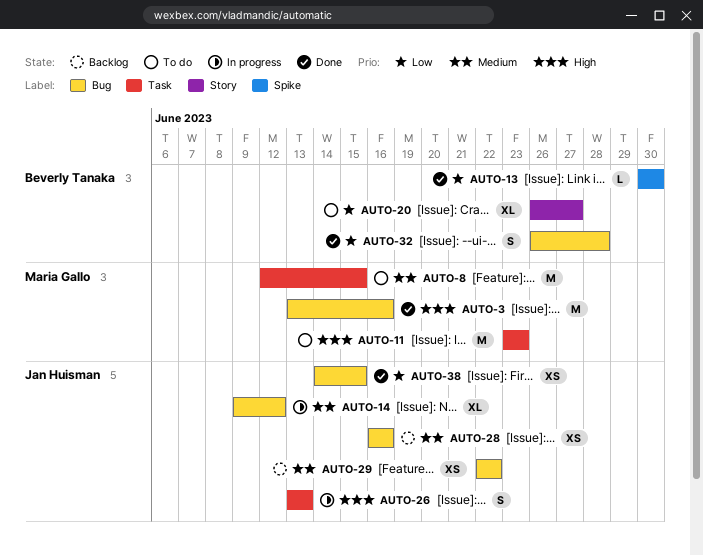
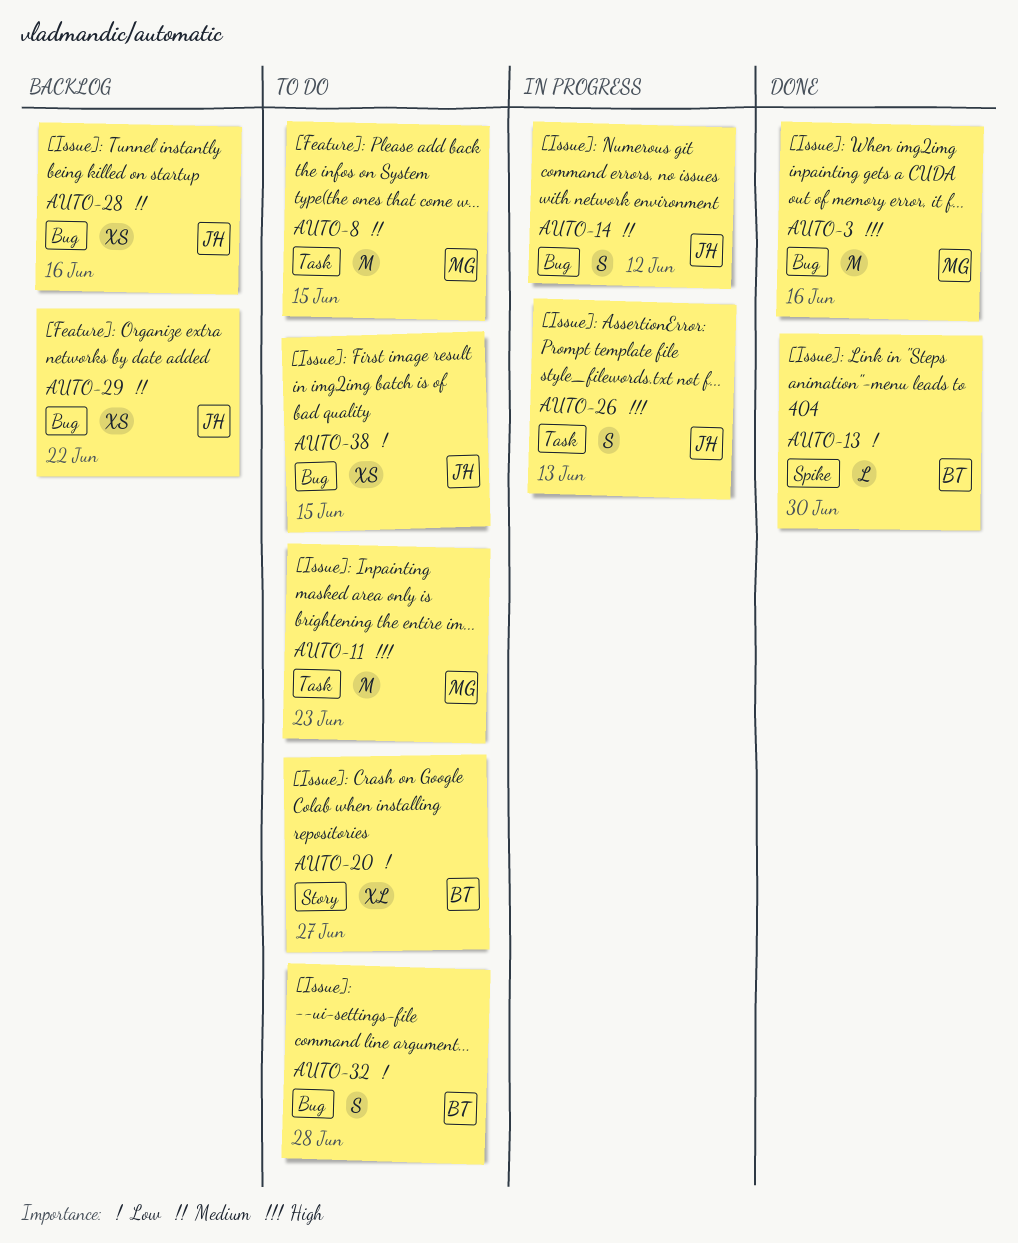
AUTO-14, estimate: XL -> S
AUTO-32, status: Done -> To do
AUTO-38, status: Done -> To do

